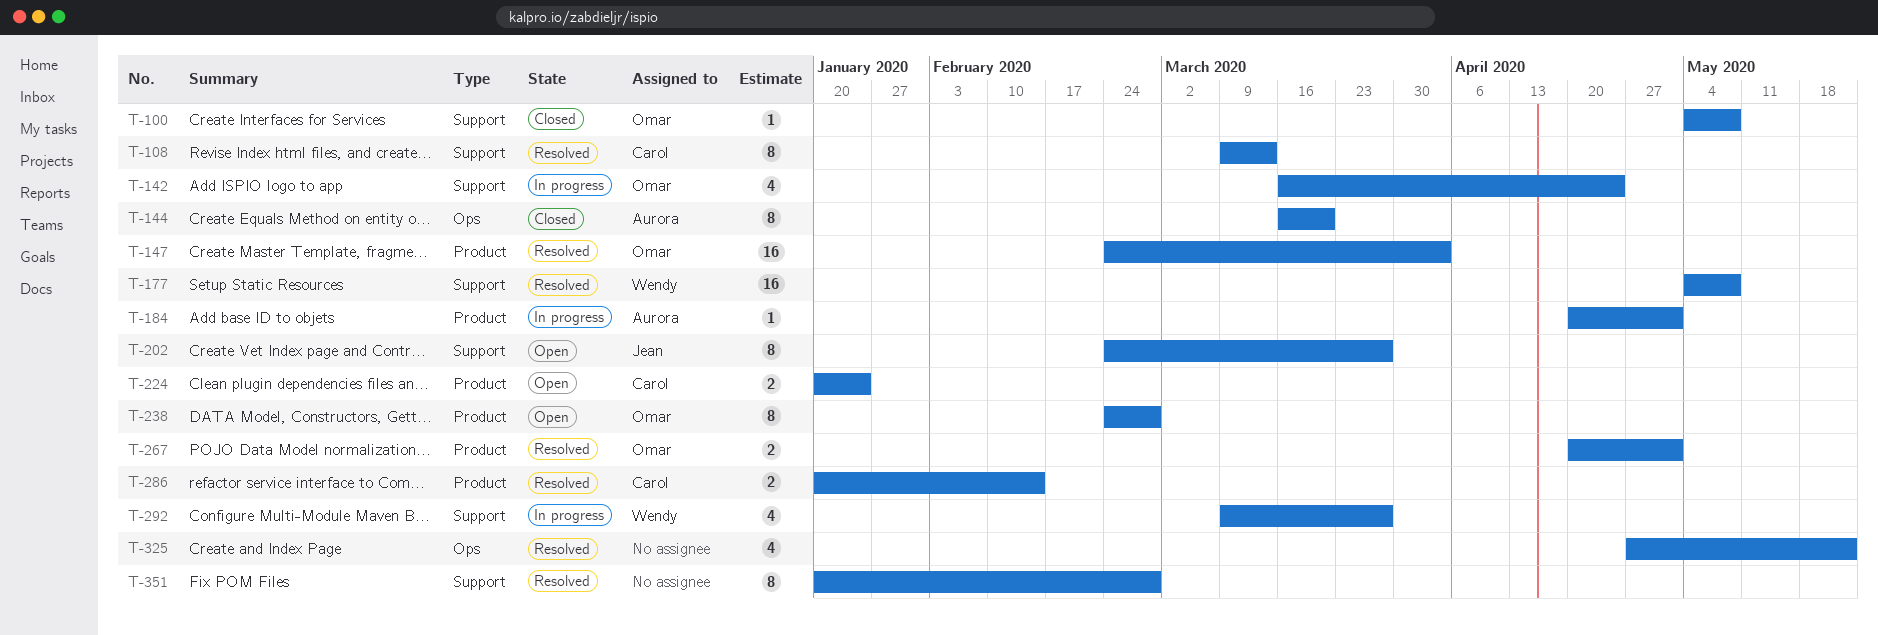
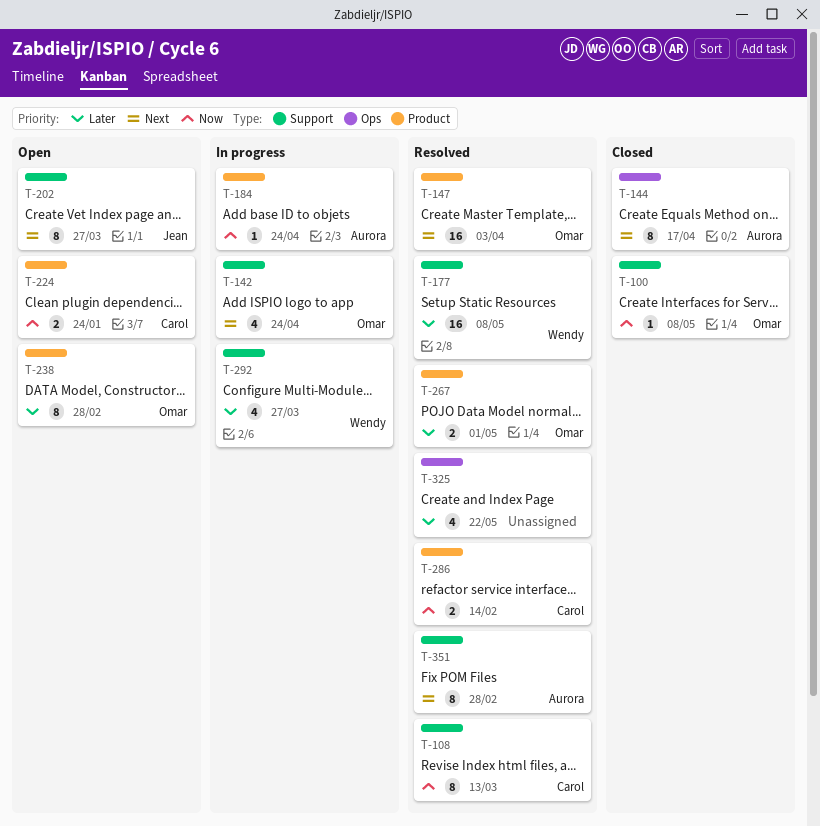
T-144, due: Mar 20 -> Apr 17
T-184, due: May 1 -> Apr 24
T-351, owner: none -> Aurora

